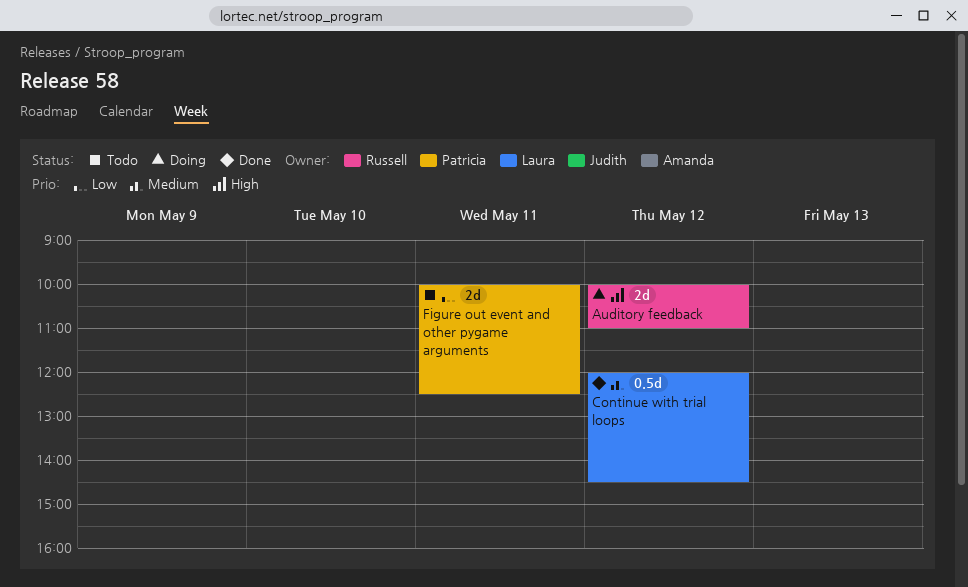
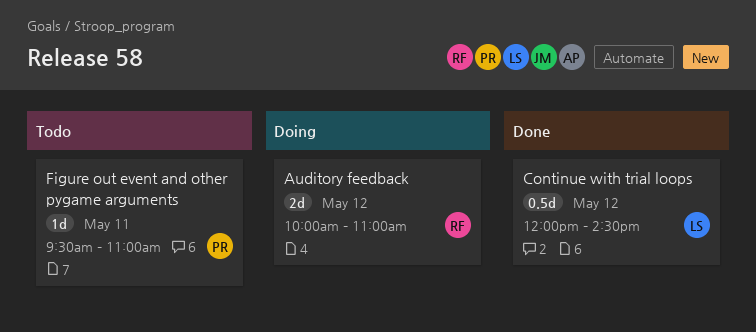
Figure out event and other pygame arguments, estimate: 2d -> 1d
Figure out event and other pygame arguments, begins: 10:00 -> 09:30
Figure out event and other pygame arguments, ends: 12:30 -> 11:00

